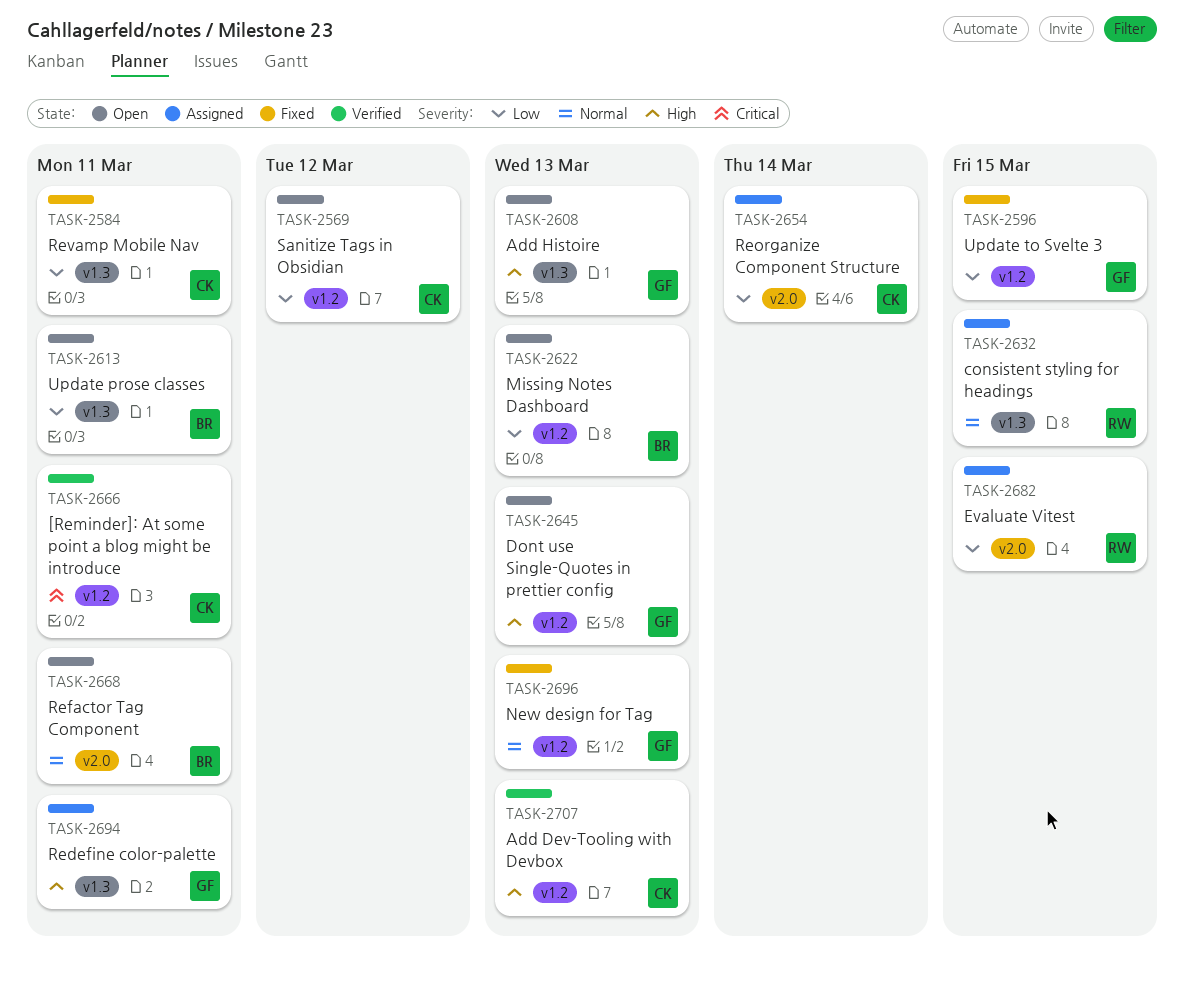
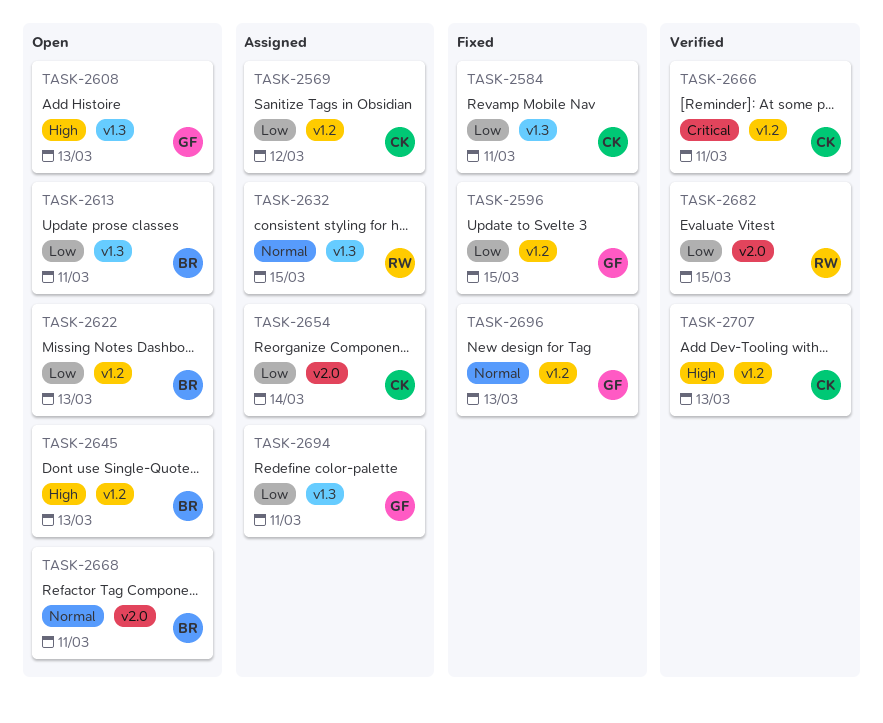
TASK-2569, status: Open -> Assigned
TASK-2645, owner: GF -> BR
TASK-2682, status: Assigned -> Verified
TASK-2694, priority: High -> Low

